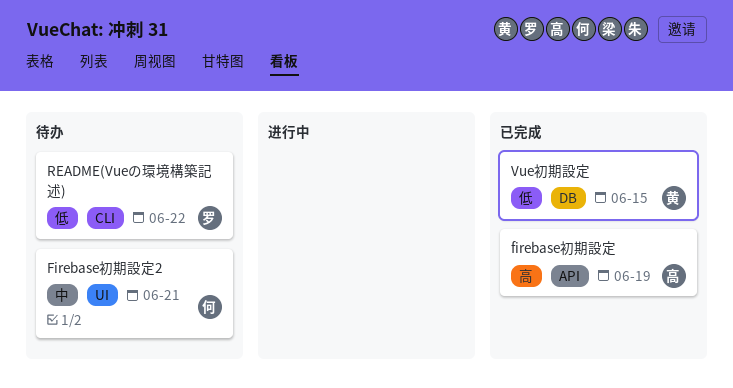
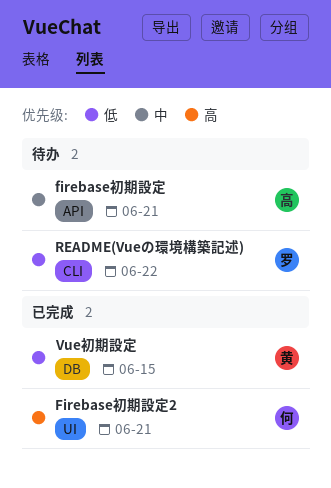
firebase初期設定, status: 已完成 -> 待办
firebase初期設定, priority: 高 -> 中
firebase初期設定, due: Jun 19 -> Jun 21
Firebase初期設定2, status: 待办 -> 已完成
Firebase初期設定2, priority: 中 -> 高

